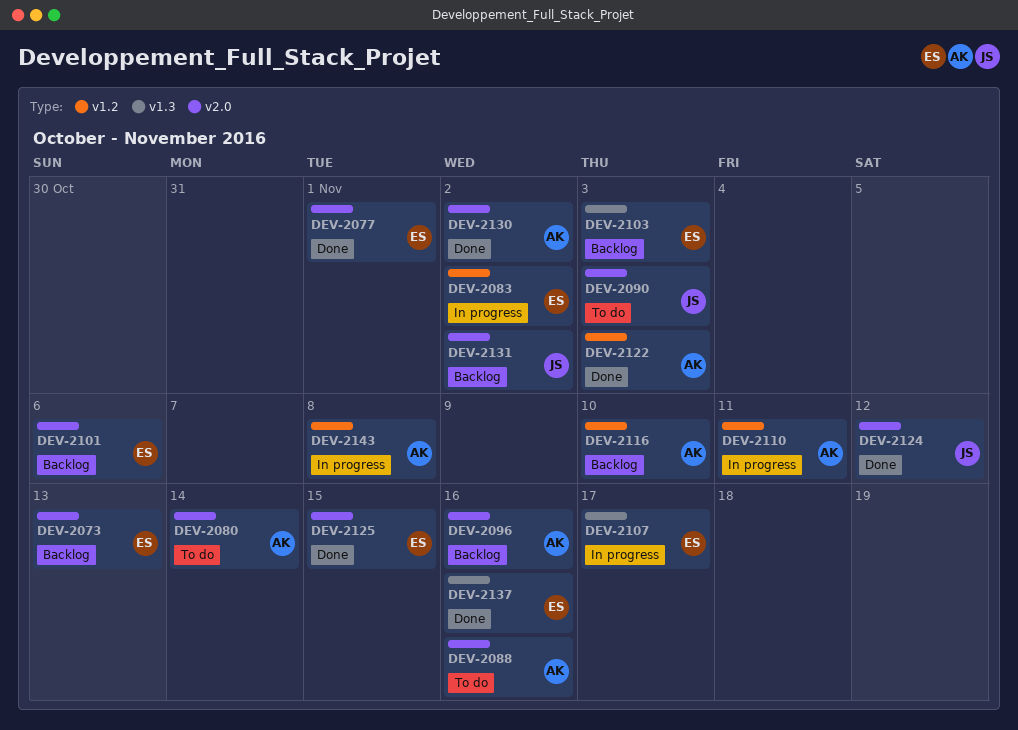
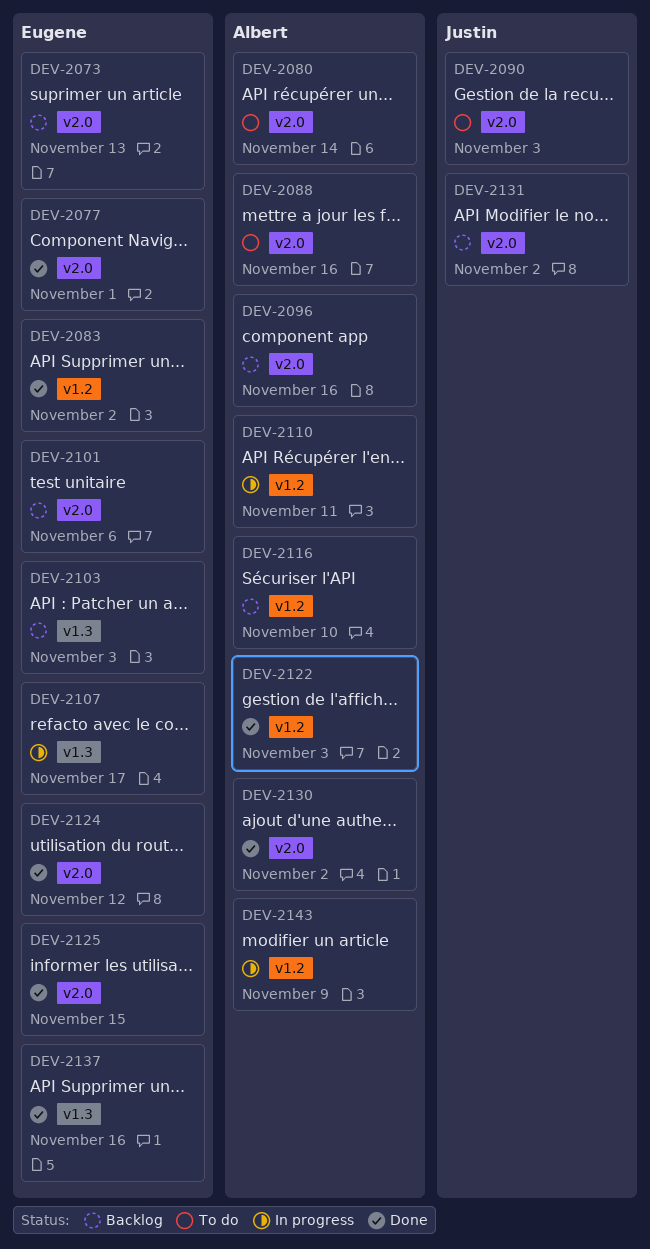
DEV-2083, status: In progress -> Done
DEV-2124, owner: Justin -> Eugene
DEV-2143, due: Nov 8 -> Nov 9

